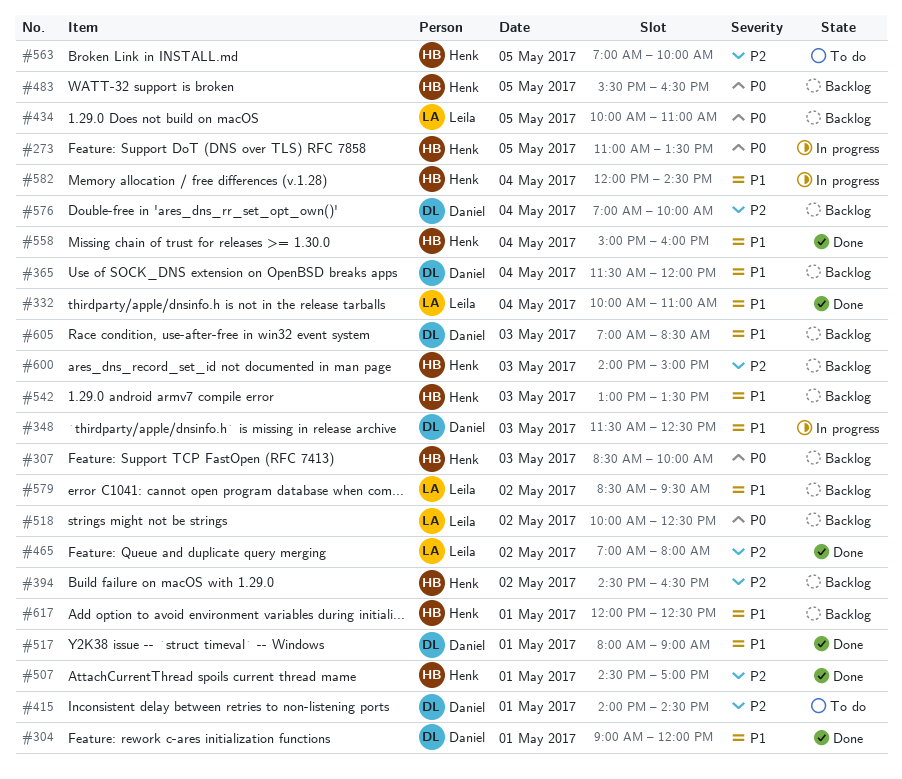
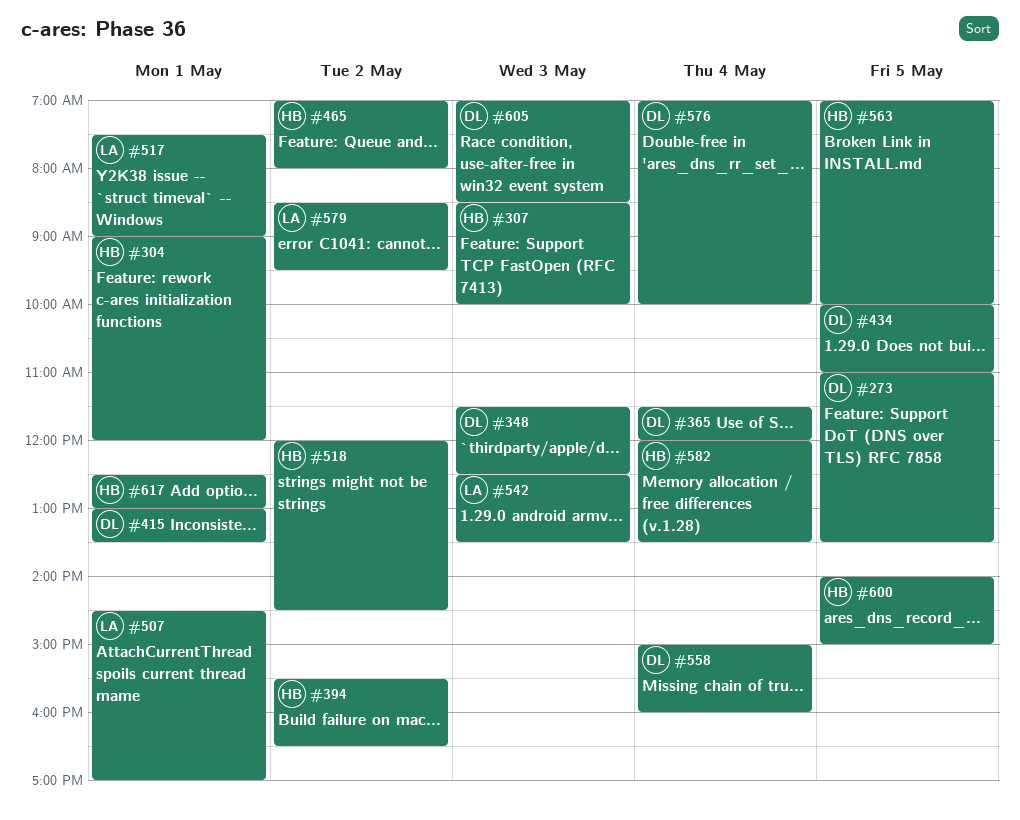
#273, owner: Henk -> Daniel
#304, owner: Daniel -> Henk
#332: present -> none
#394, begins: 14:30 -> 15:30
#415, begins: 14:00 -> 13:00
#415, ends: 14:30 -> 13:30
#434, owner: Leila -> Daniel
#465, owner: Leila -> Henk
#483: present -> none
#507, owner: Henk -> Leila
#517, owner: Daniel -> Leila
#517, begins: 08:00 -> 07:30
#518, owner: Leila -> Henk
#518, begins: 10:00 -> 12:00
#518, ends: 12:30 -> 14:30
#542, owner: Henk -> Leila
#542, begins: 13:00 -> 12:30
#558, owner: Henk -> Daniel
#582, ends: 14:30 -> 13:30
#600, day: May 3 -> May 5
#617, begins: 12:00 -> 12:30
#617, ends: 12:30 -> 13:00

